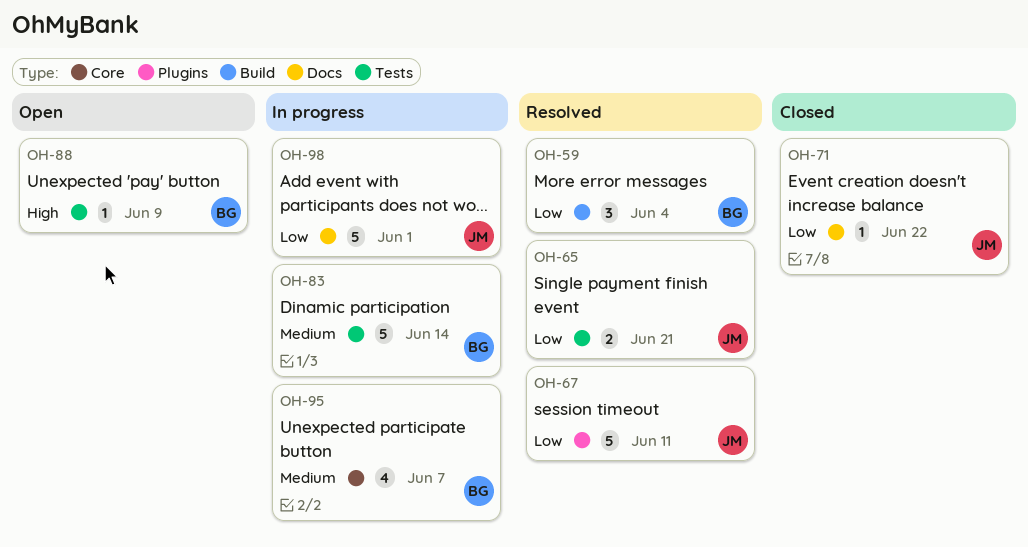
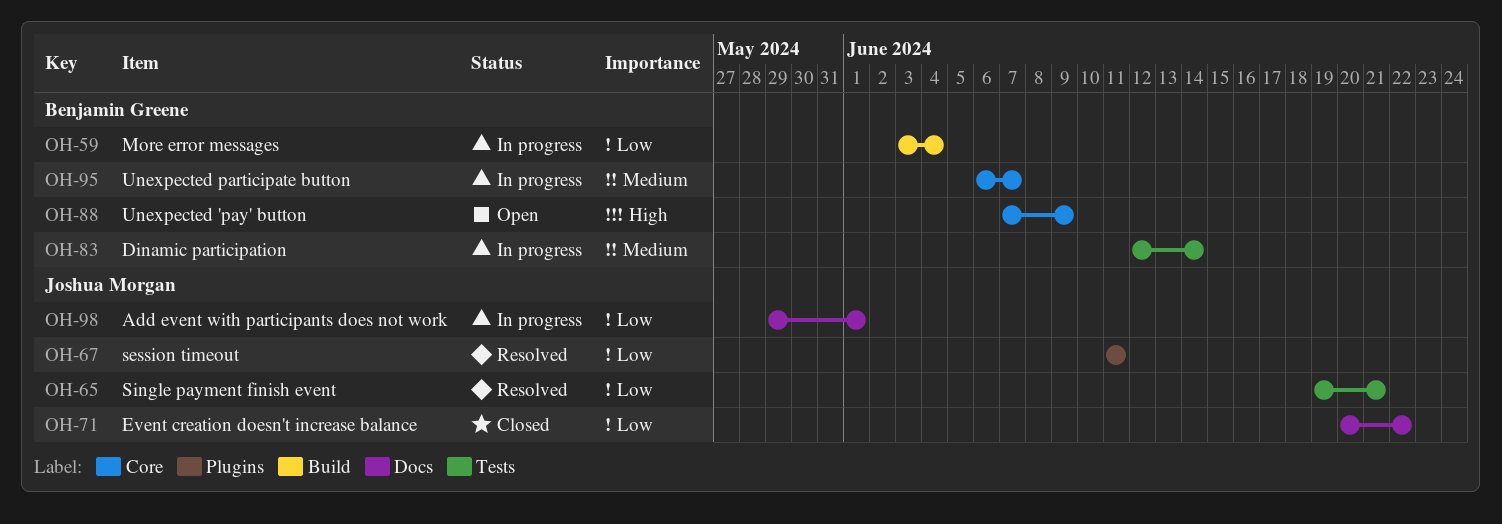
OH-59, status: Resolved -> In progress
OH-88, label: Tests -> Core

